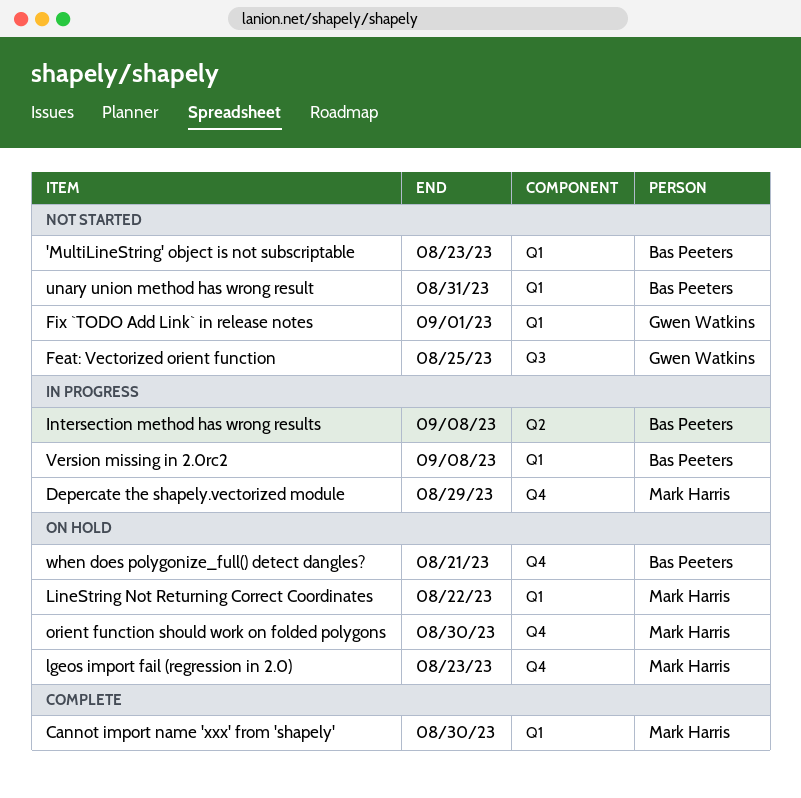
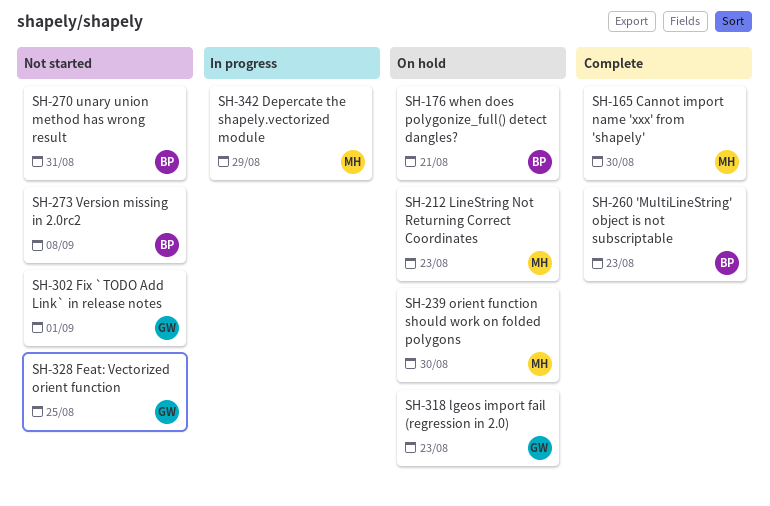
'MultiLineString' object is not subscriptable, status: Not started -> Complete
Intersection method has wrong results: present -> none
lgeos import fail (regression in 2.0), owner: Mark Harris -> Gwen Watkins
LineString Not Returning Correct Coordinates, due: Aug 22 -> Aug 23
Version missing in 2.0rc2, status: In progress -> Not started

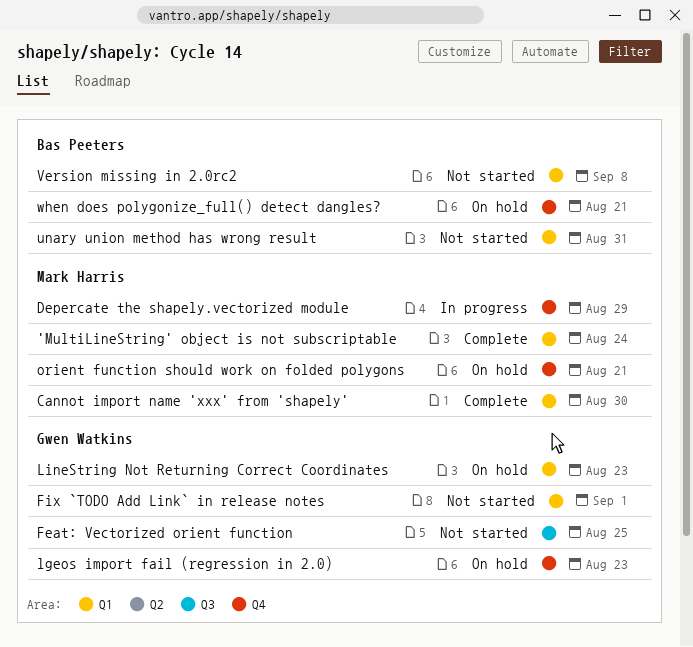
'MultiLineString' object is not subscriptable, owner: Bas Peeters -> Mark Harris
'MultiLineString' object is not subscriptable, due: Aug 23 -> Aug 24
LineString Not Returning Correct Coordinates, owner: Mark Harris -> Gwen Watkins
orient function should work on folded polygons, due: Aug 30 -> Aug 21

